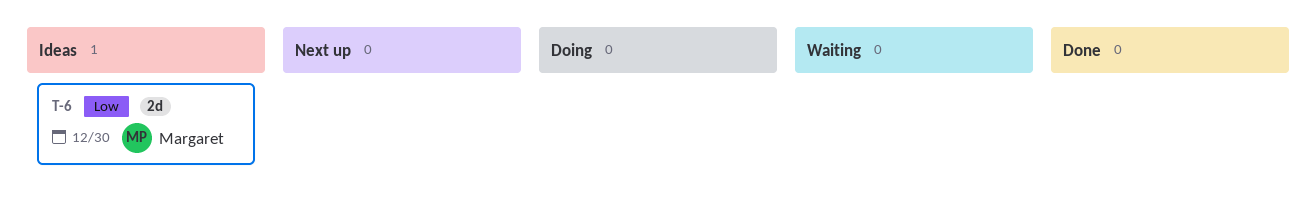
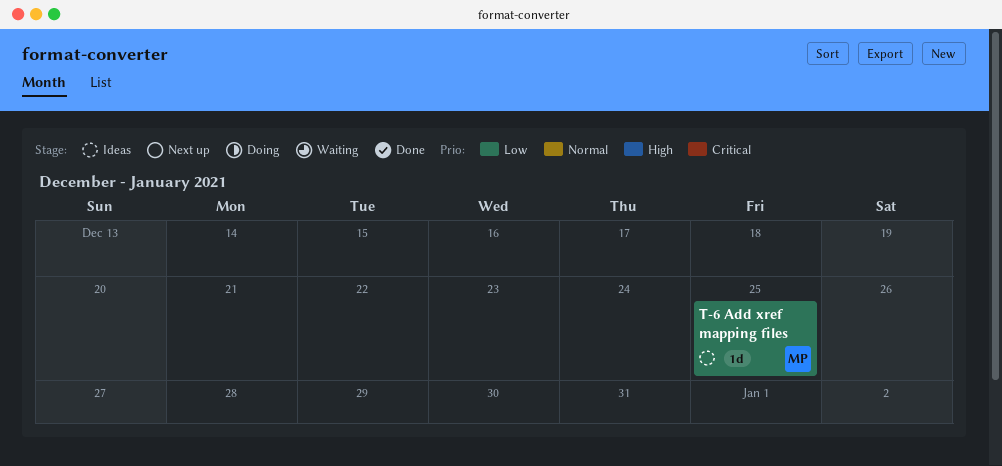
T-6, estimate: 2d -> 1d
T-6, due: Dec 30 -> Dec 25

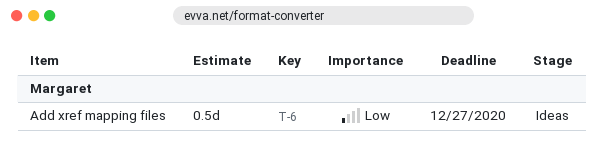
T-6, estimate: 1d -> 0.5d
T-6, due: Dec 25 -> Dec 27

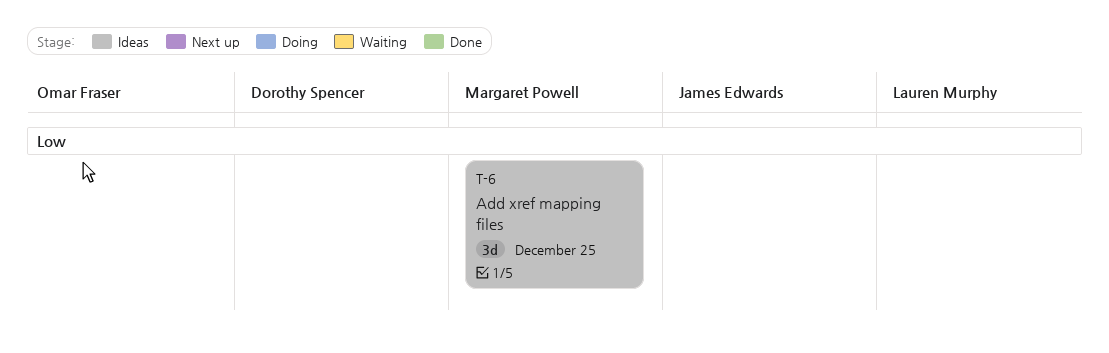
T-6, estimate: 0.5d -> 3d
T-6, due: Dec 27 -> Dec 25

